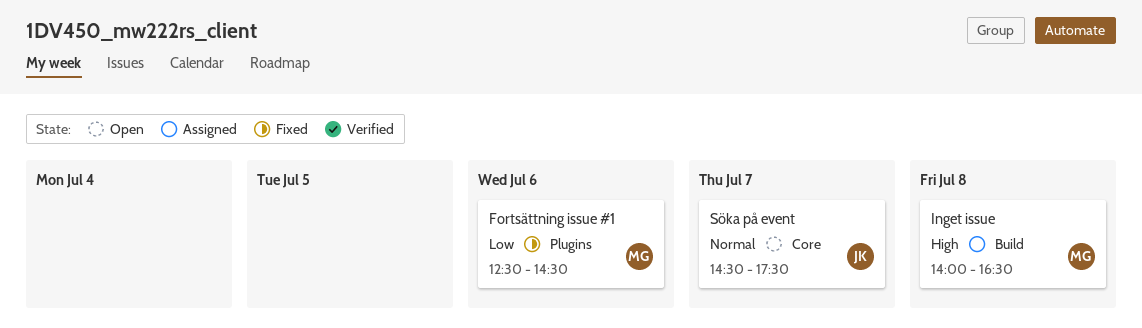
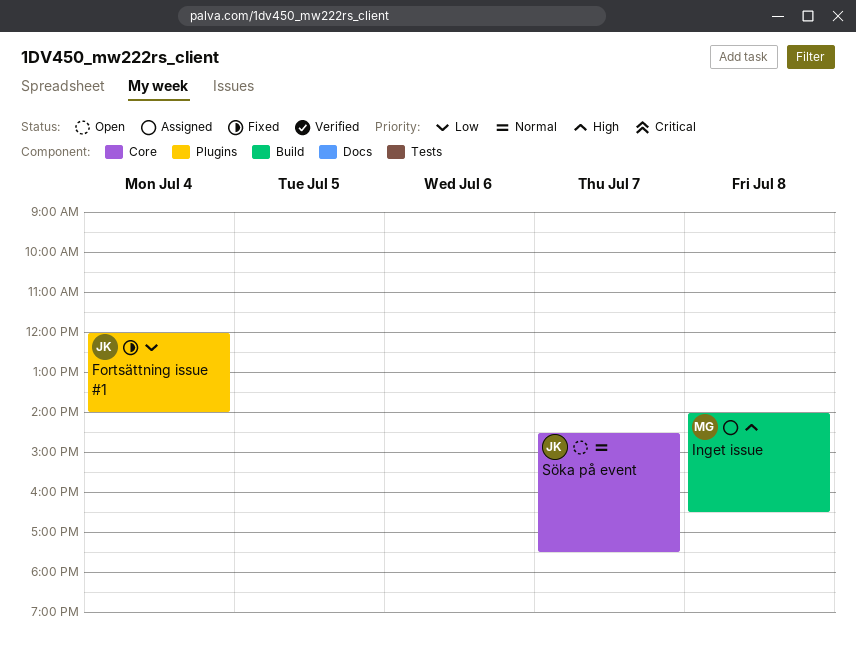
Fortsättning issue #1, owner: MG -> JK
Fortsättning issue #1, day: Jul 6 -> Jul 4
Fortsättning issue #1, begins: 12:30 -> 12:00
Fortsättning issue #1, ends: 14:30 -> 14:00

